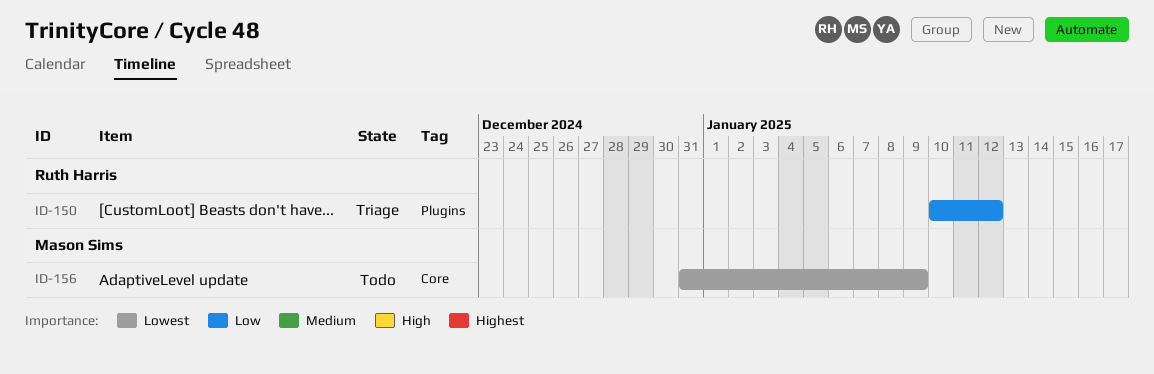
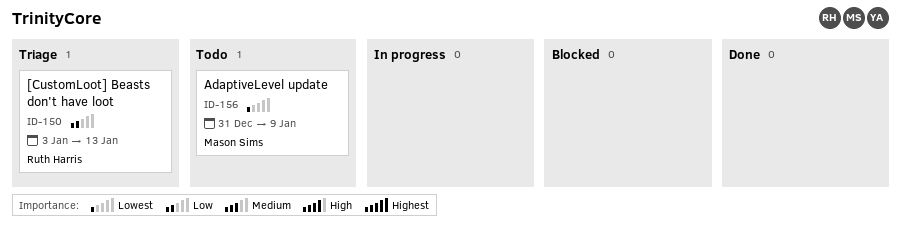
ID-150, start: Jan 10 -> Jan 3
ID-150, due: Jan 12 -> Jan 13

